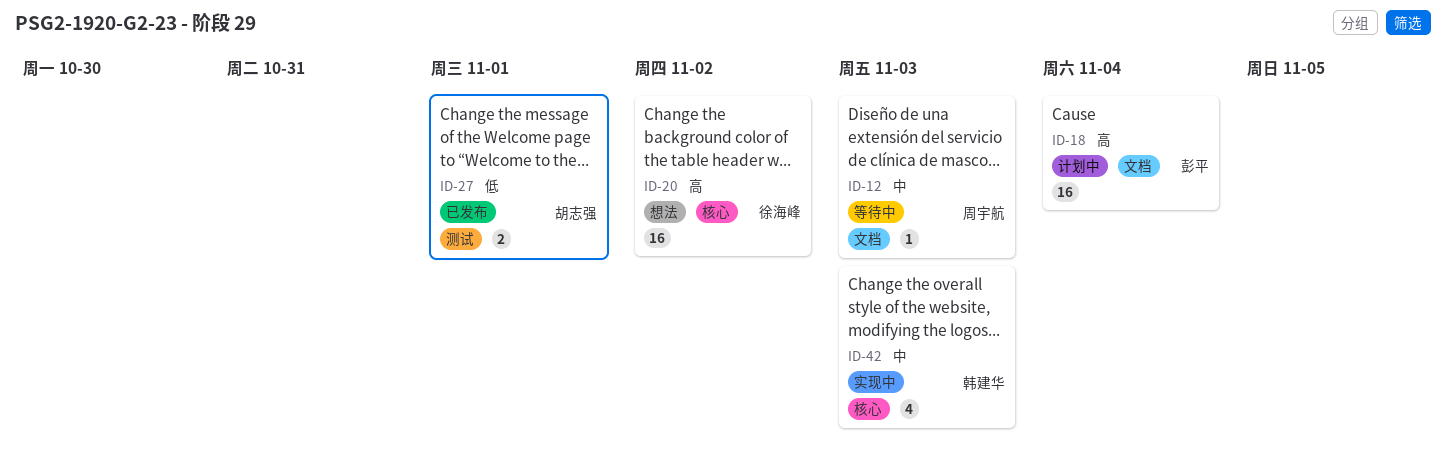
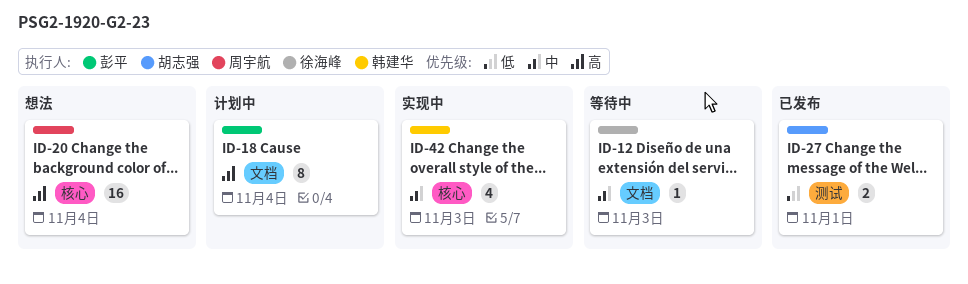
ID-12, owner: 周宇航 -> 徐海峰
ID-18, estimate: 16 -> 8
ID-20, owner: 徐海峰 -> 周宇航
ID-20, due: Nov 2 -> Nov 4

